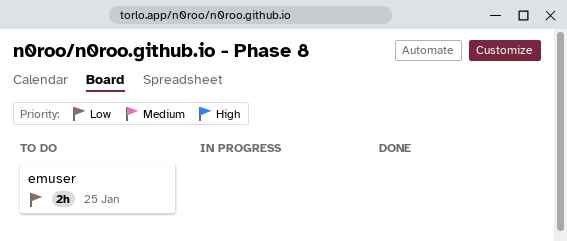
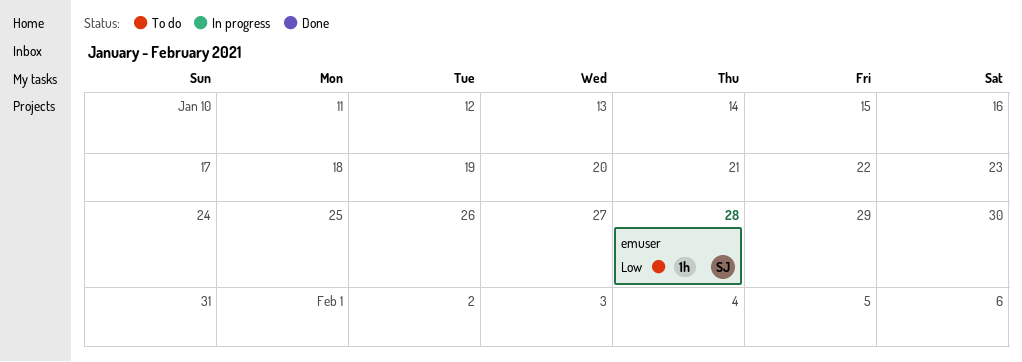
emuser, estimate: 2h -> 1h
emuser, due: Jan 25 -> Jan 28

